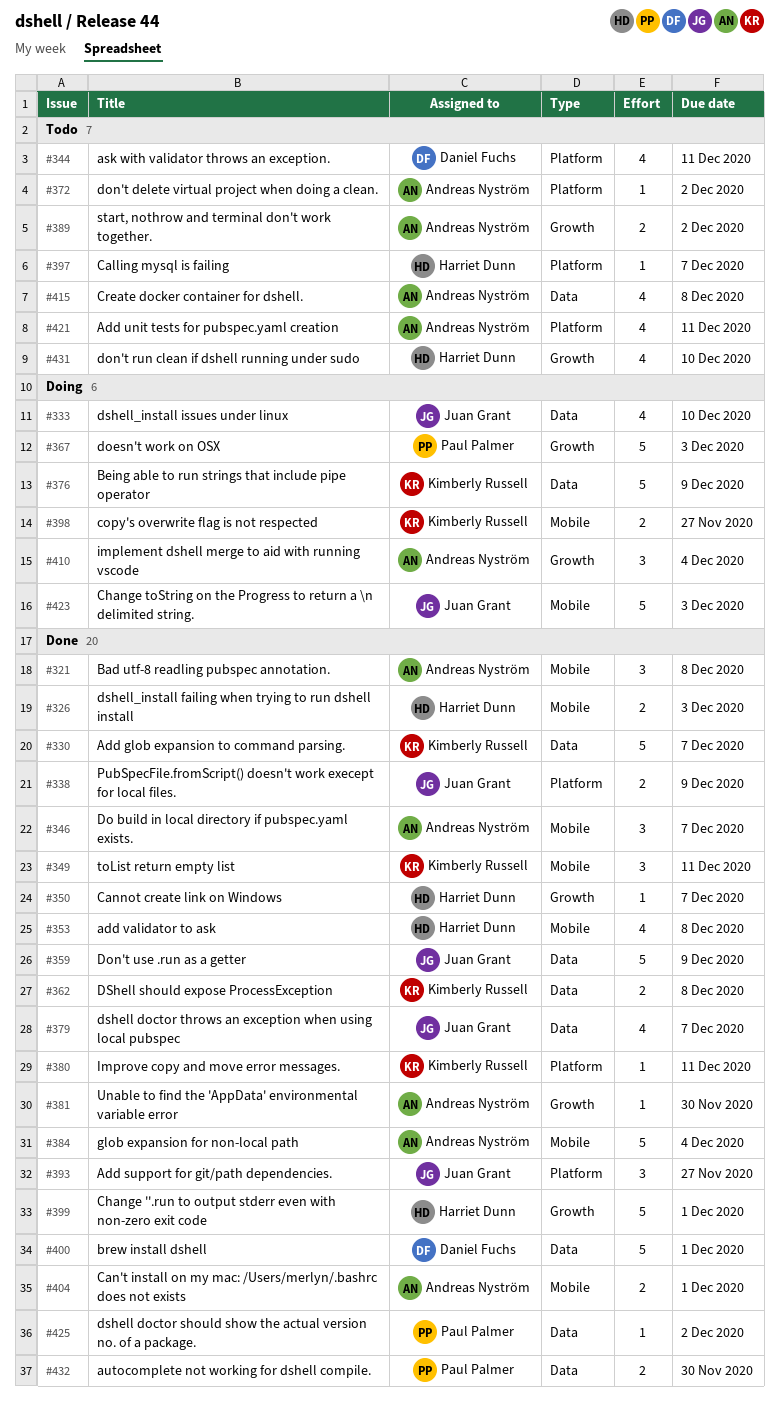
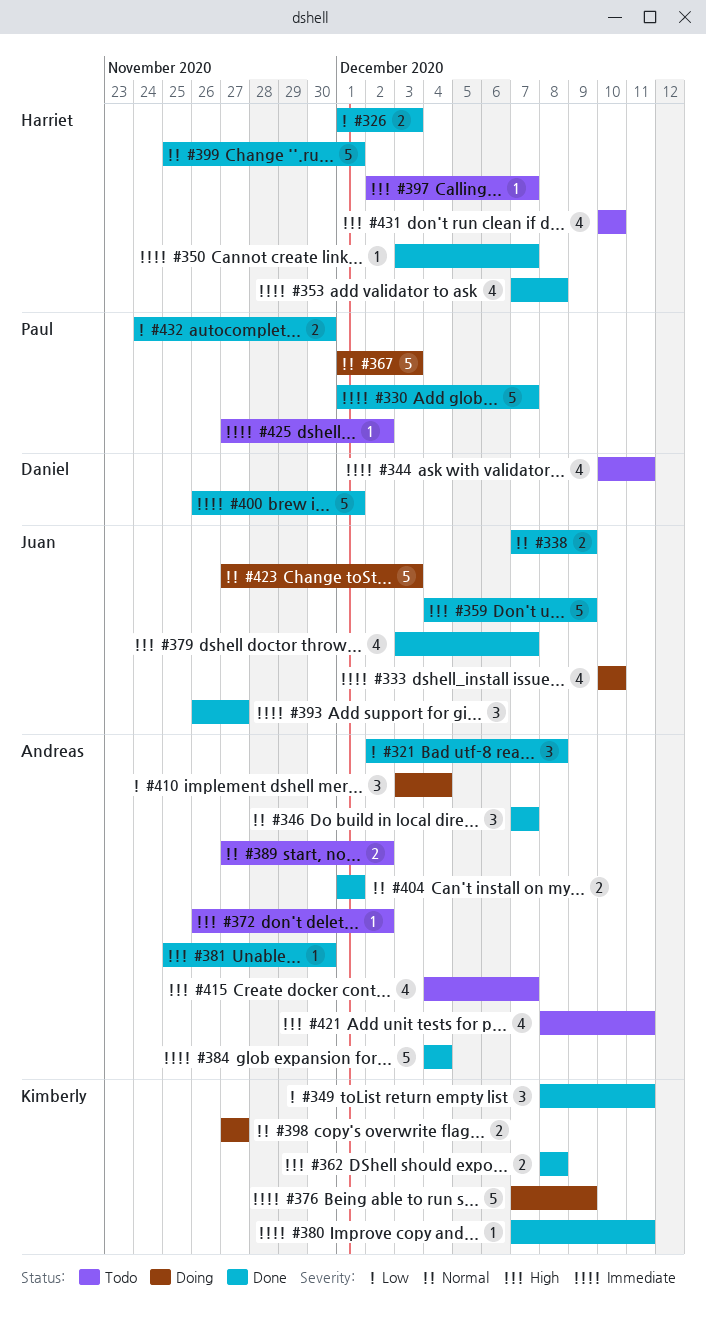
#330, owner: Kimberly Russell -> Paul Palmer
#415, due: Dec 8 -> Dec 7
#425, status: Done -> Todo

